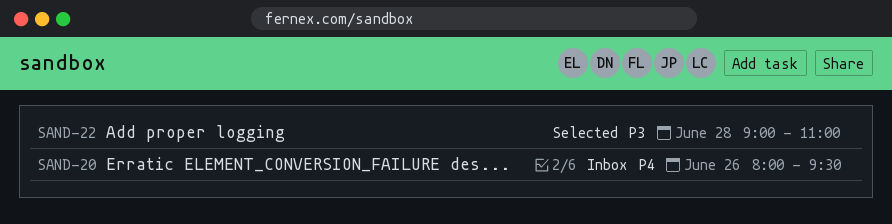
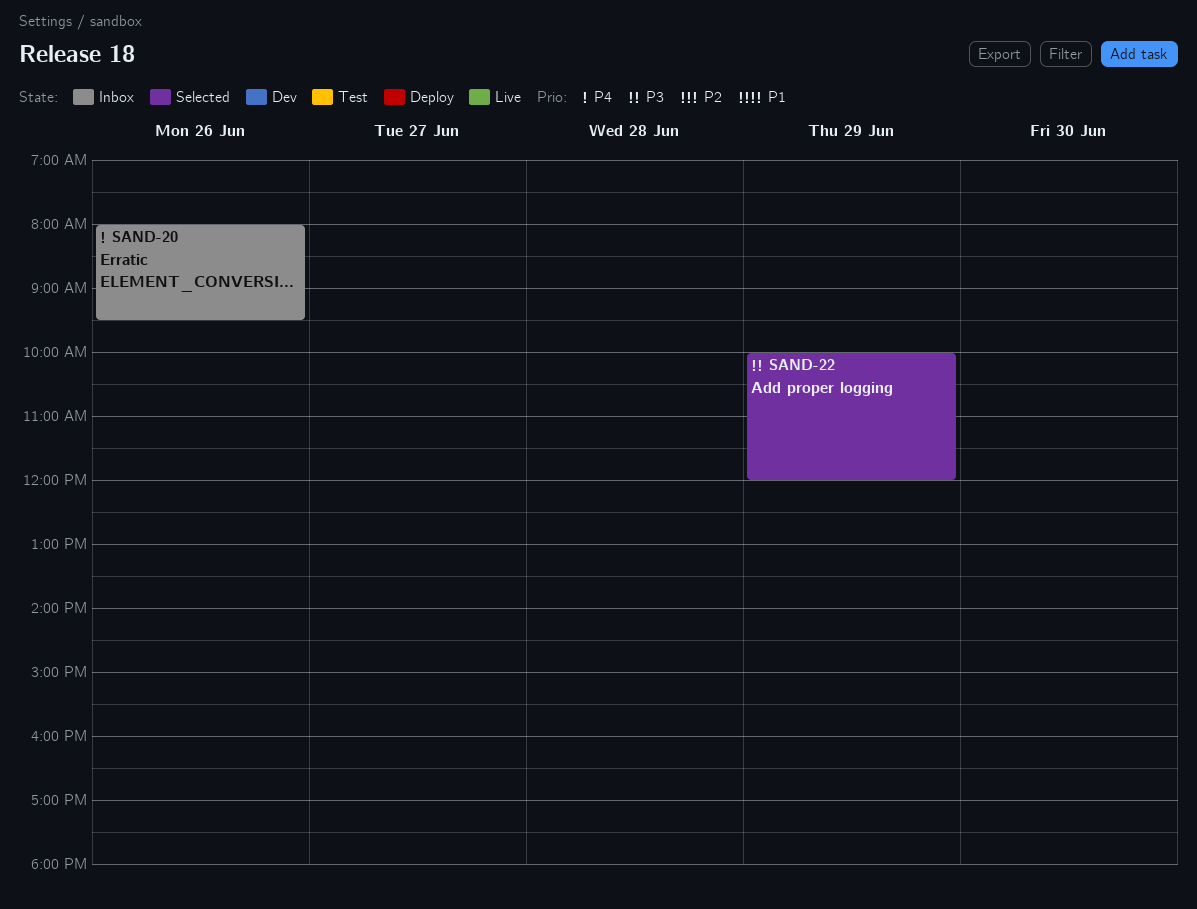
SAND-22, day: Jun 28 -> Jun 29
SAND-22, begins: 09:00 -> 10:00
SAND-22, ends: 11:00 -> 12:00

